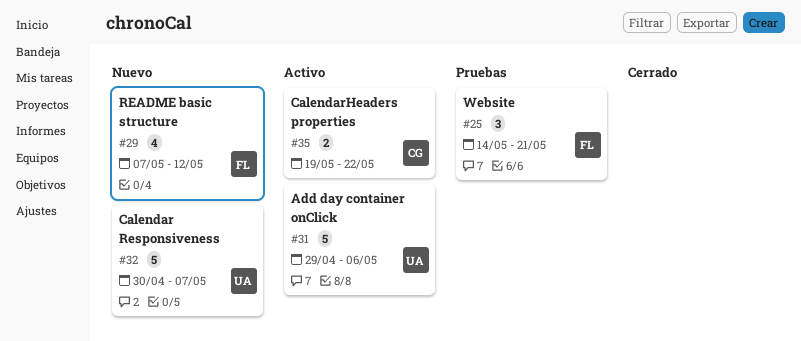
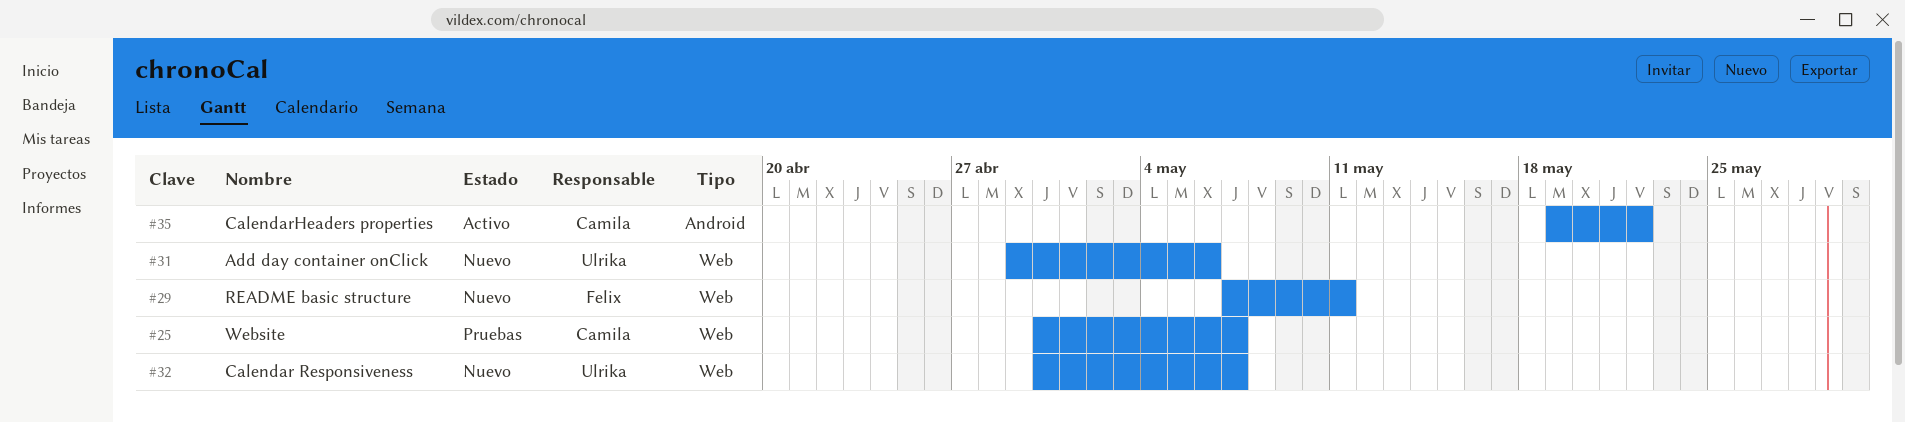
#25, owner: Felix -> Camila
#25, start: May 14 -> Apr 30
#25, due: May 21 -> May 7
#29, due: May 12 -> May 11
#31, status: Activo -> Nuevo

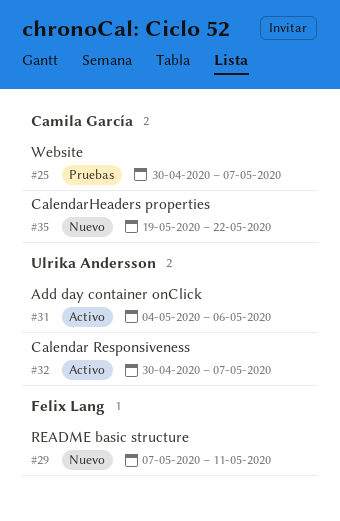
#31, status: Nuevo -> Activo
#31, start: Apr 29 -> May 4
#32, status: Nuevo -> Activo
#35, status: Activo -> Nuevo

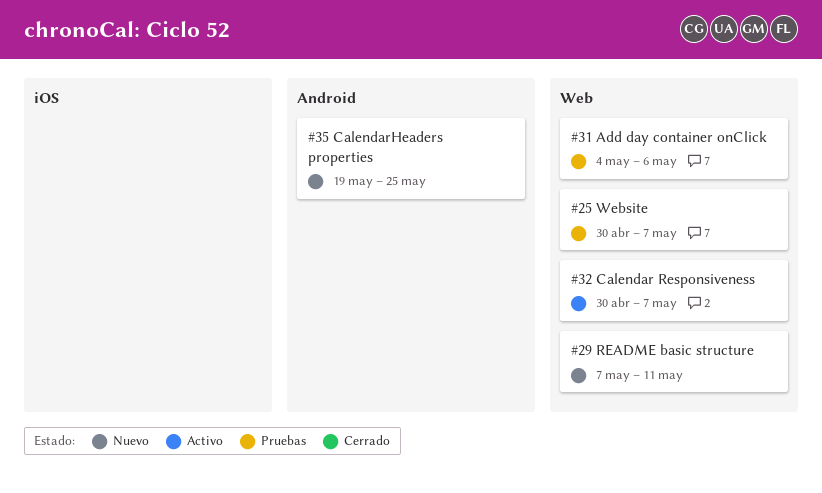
#31, status: Activo -> Pruebas
#35, due: May 22 -> May 25

